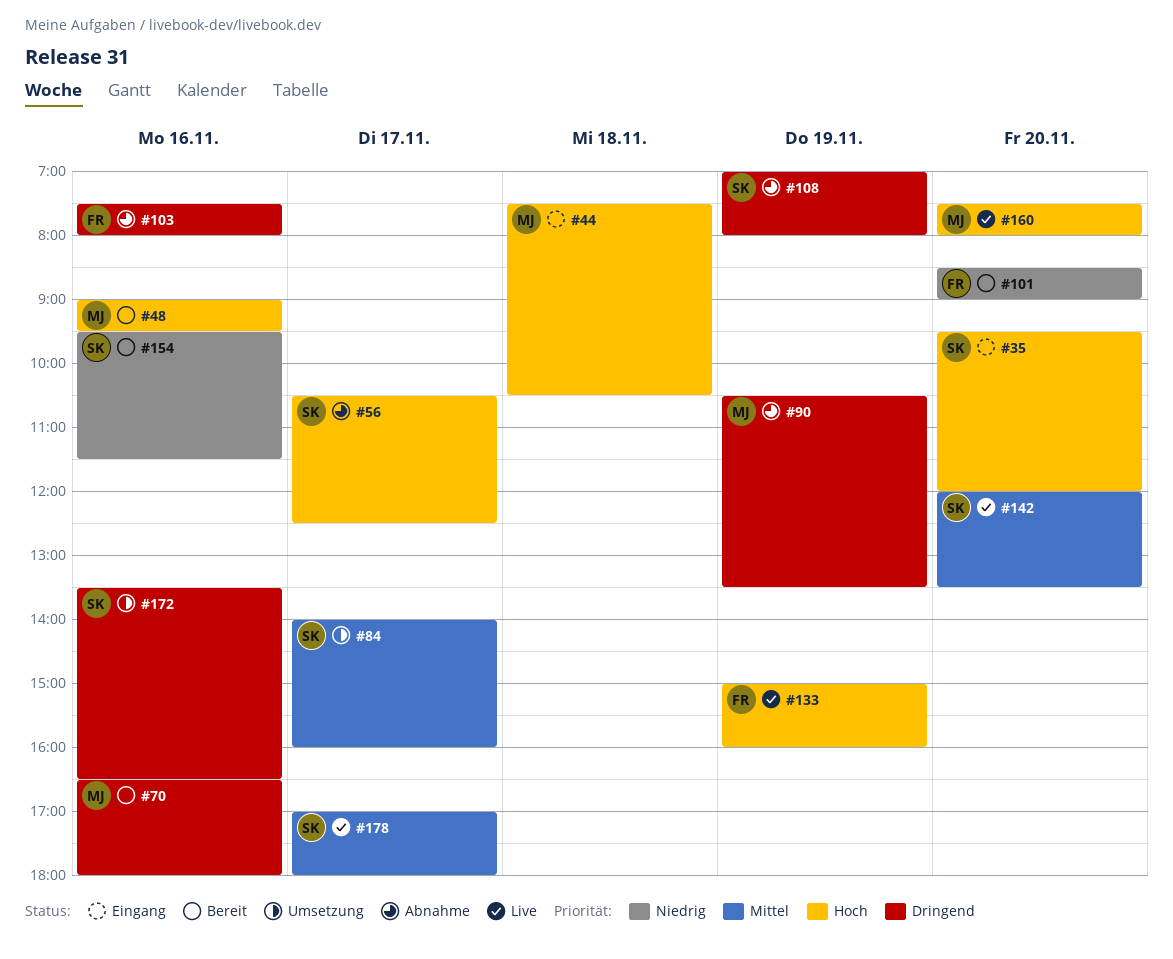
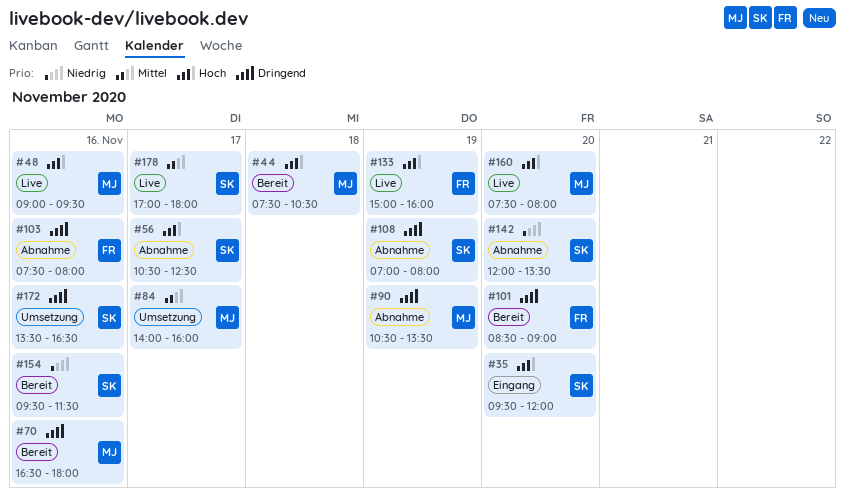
#44, status: Eingang -> Bereit
#48, status: Bereit -> Live
#84, owner: SK -> MJ
#101, priority: Niedrig -> Dringend
#142, status: Live -> Abnahme
#142, priority: Mittel -> Niedrig

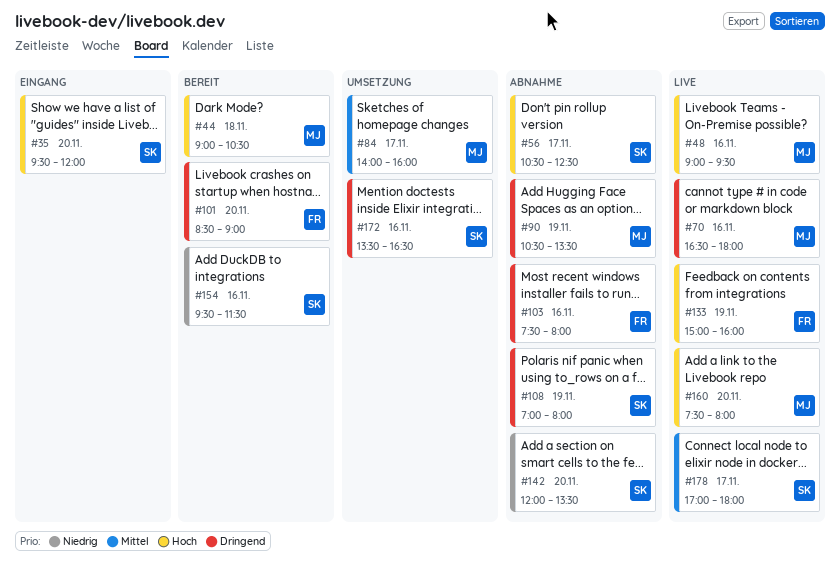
#44, begins: 07:30 -> 09:00
#70, status: Bereit -> Live

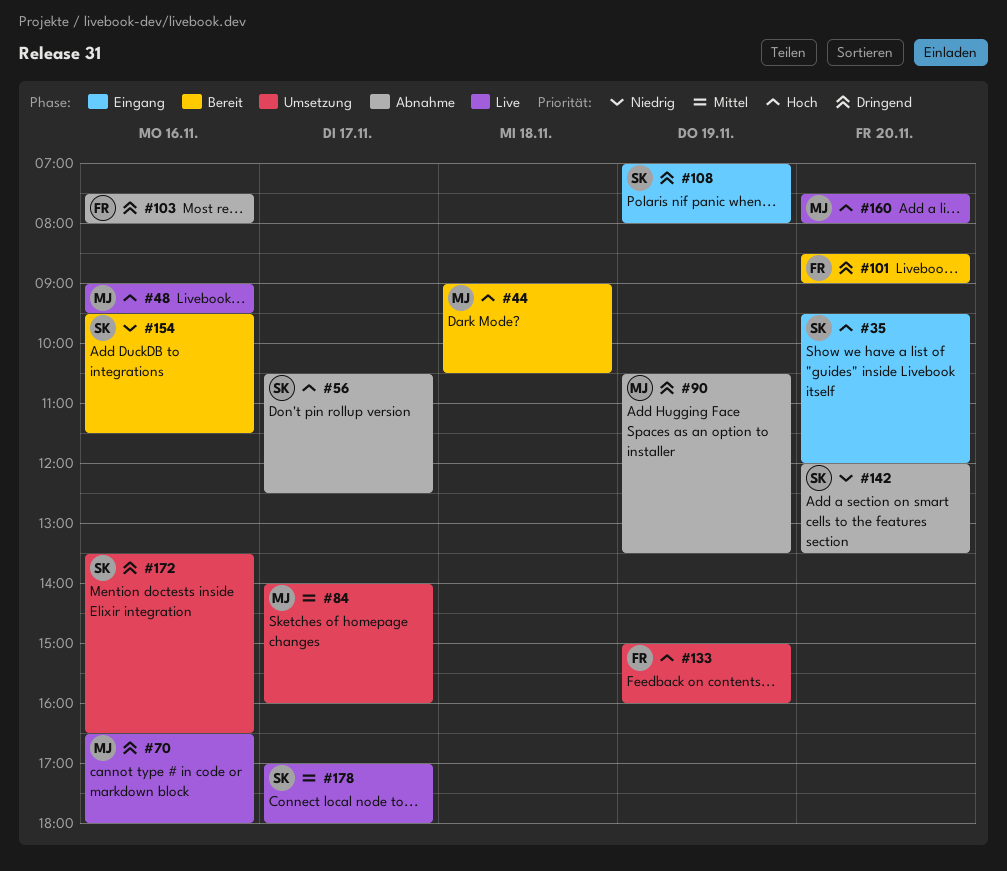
#108, status: Abnahme -> Eingang
#133, status: Live -> Umsetzung

